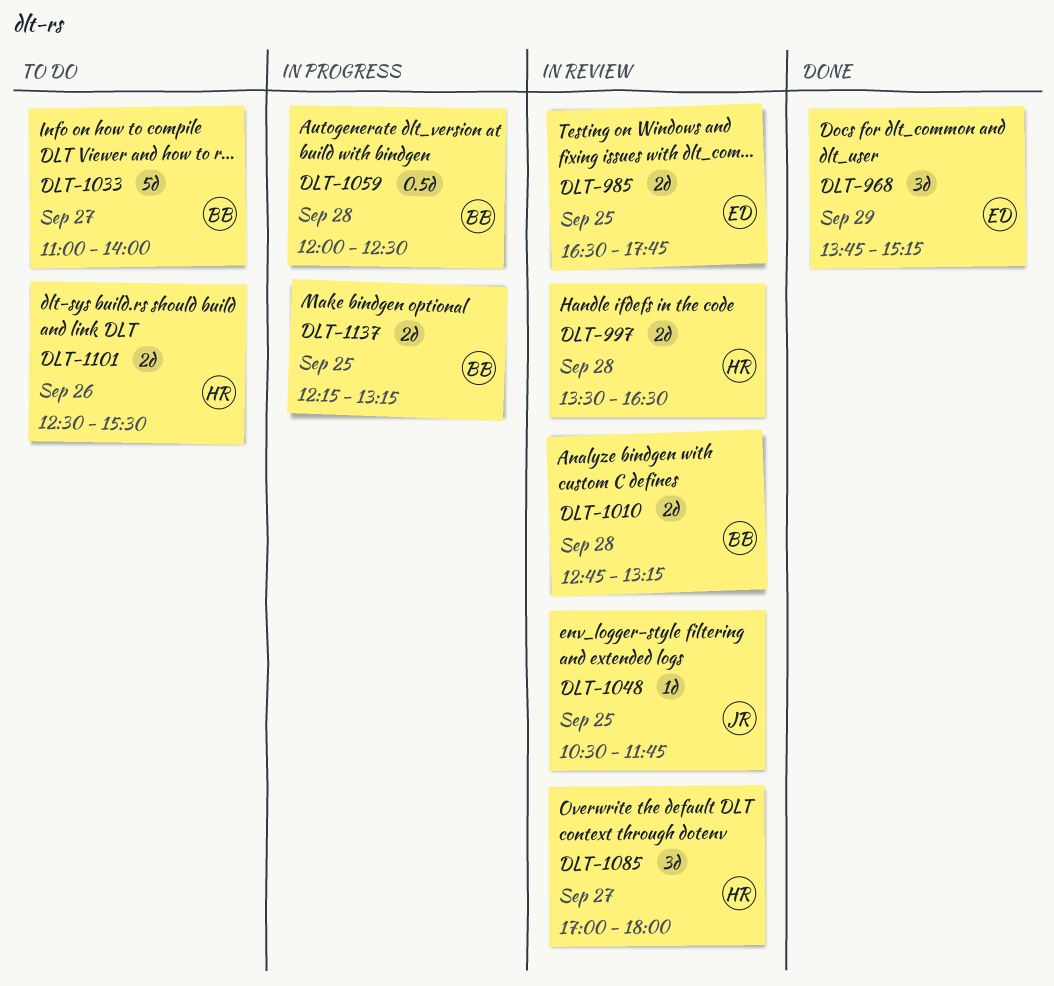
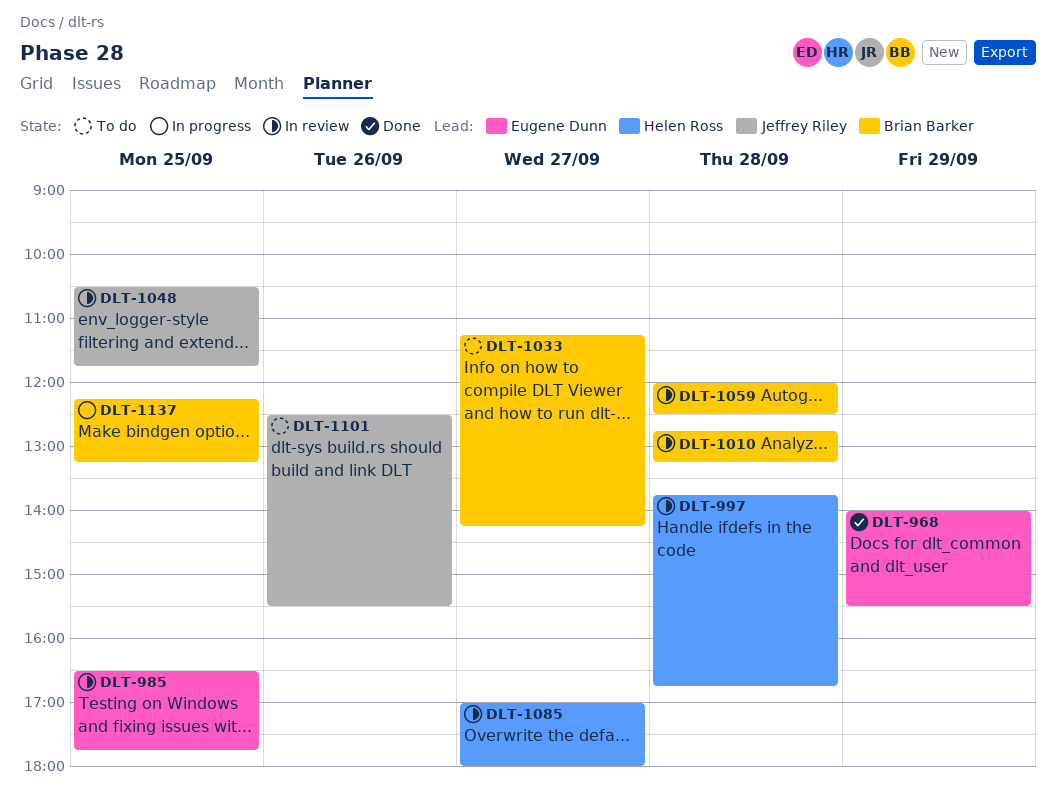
DLT-968, begins: 13:45 -> 14:00
DLT-968, ends: 15:15 -> 15:30
DLT-997, begins: 13:30 -> 13:45
DLT-997, ends: 16:30 -> 16:45
DLT-1033, begins: 11:00 -> 11:15
DLT-1033, ends: 14:00 -> 14:15
DLT-1059, status: In progress -> In review
DLT-1101, owner: Helen Ross -> Jeffrey Riley

